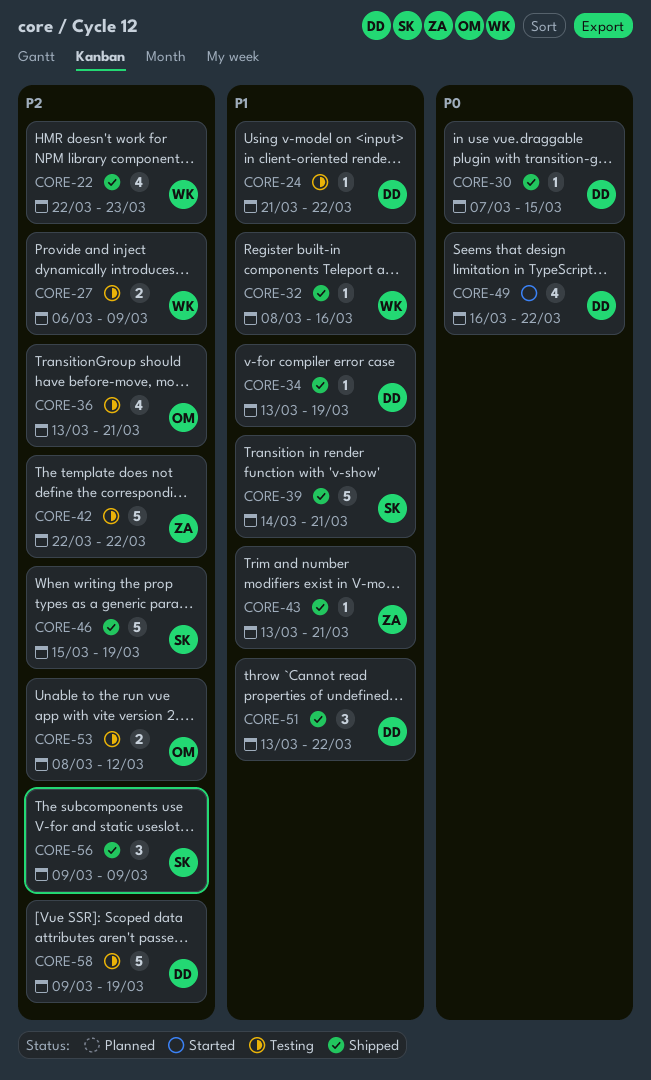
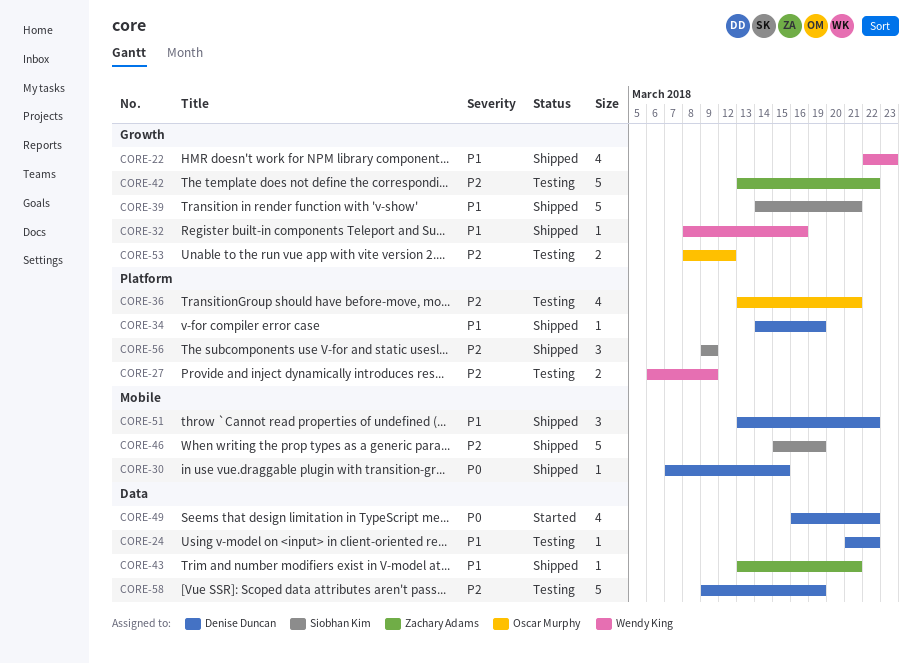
CORE-22, priority: P2 -> P1
CORE-34, start: Mar 13 -> Mar 14
CORE-42, start: Mar 22 -> Mar 13

